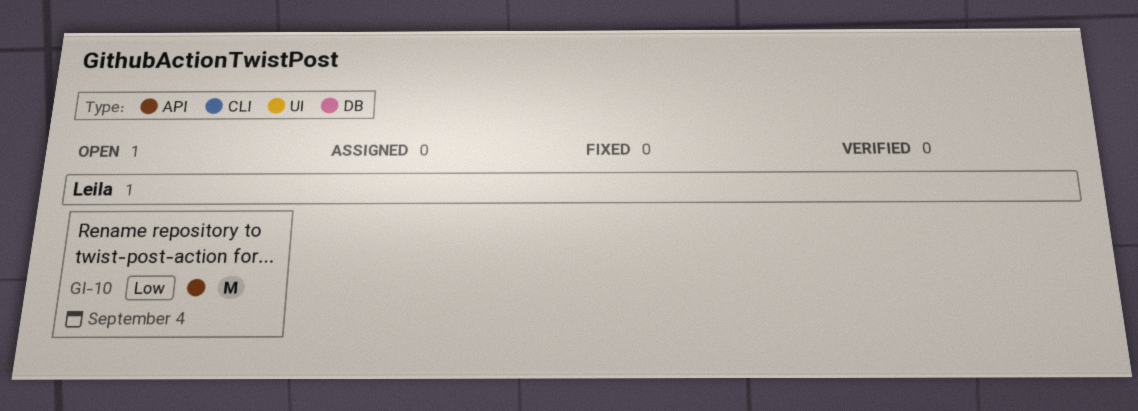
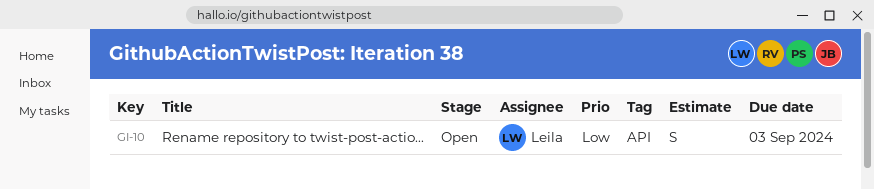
GI-10, estimate: M -> S
GI-10, due: Sep 4 -> Sep 3

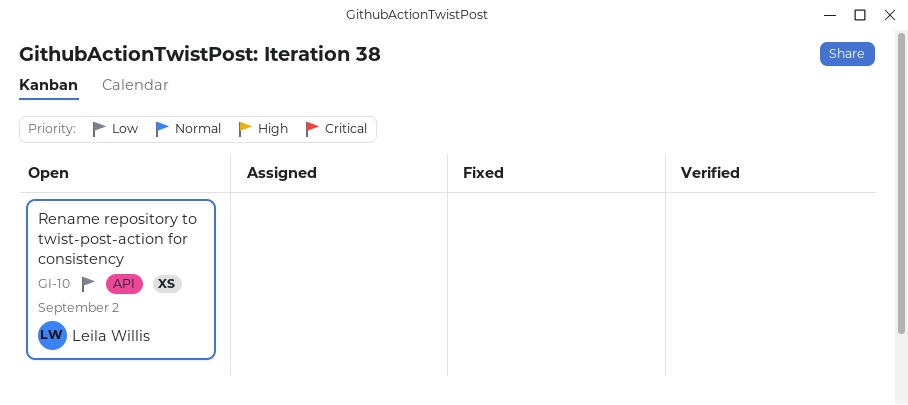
GI-10, estimate: S -> XS
GI-10, due: Sep 3 -> Sep 2

